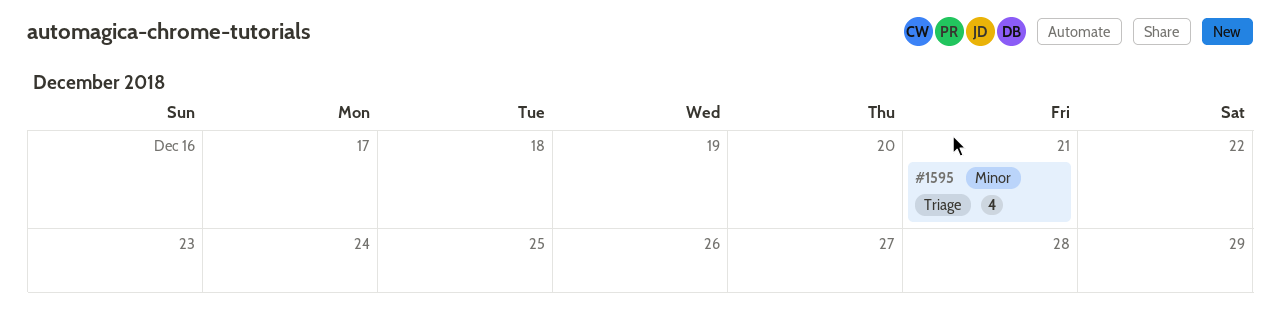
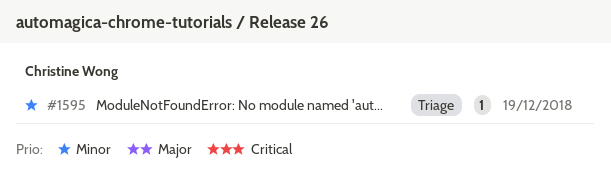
#1595, estimate: 4 -> 1
#1595, due: Dec 21 -> Dec 19

